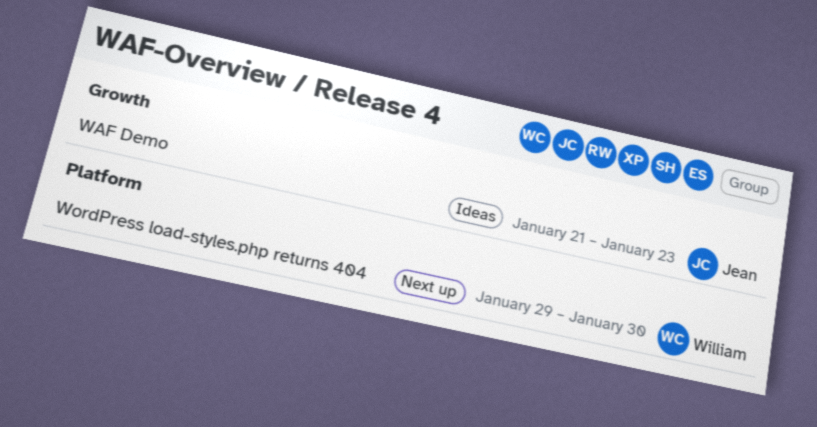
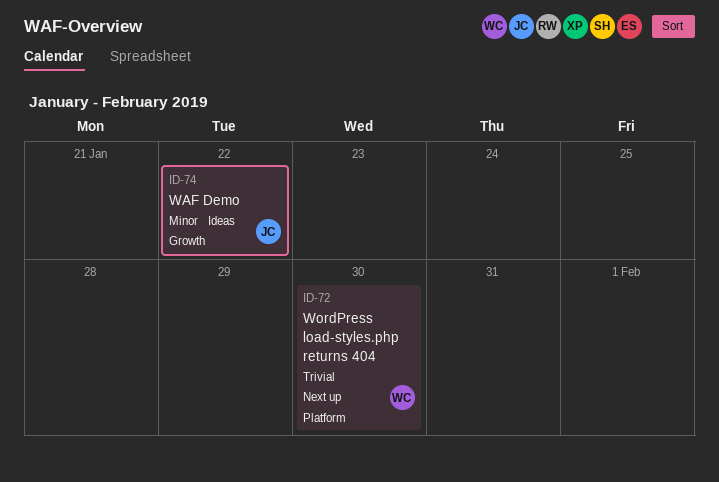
WAF Demo, due: Jan 23 -> Jan 22

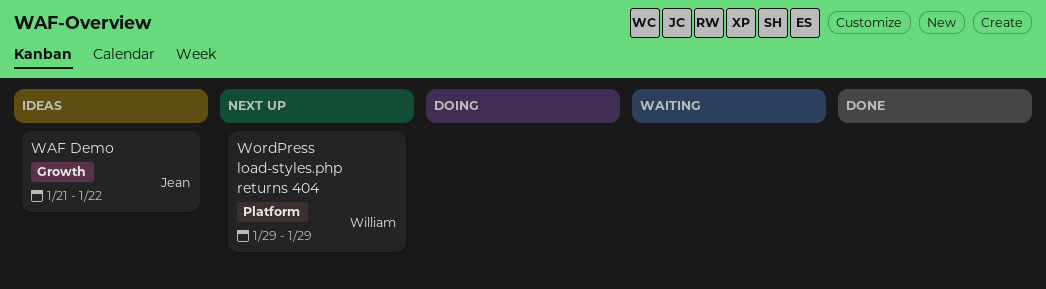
WordPress load-styles.php returns 404, due: Jan 30 -> Jan 29

